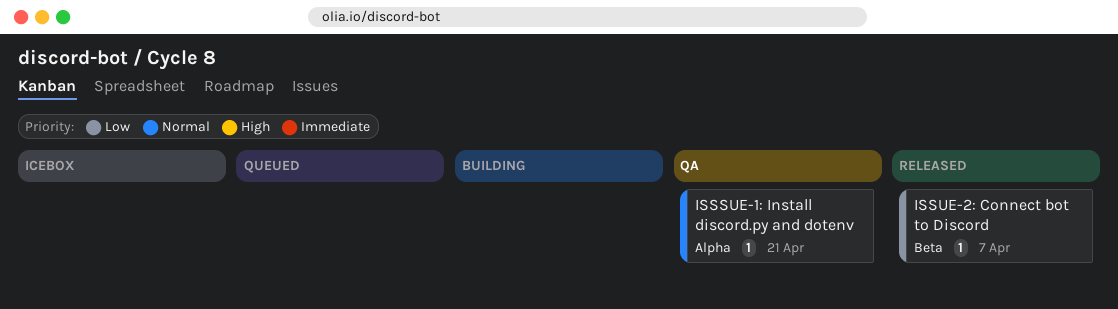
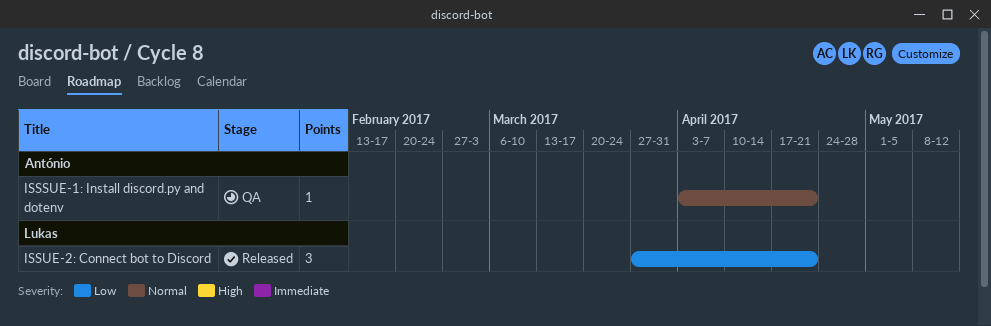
ISSUE-2: Connect bot to Discord, estimate: 1 -> 3
ISSUE-2: Connect bot to Discord, due: Apr 7 -> Apr 21

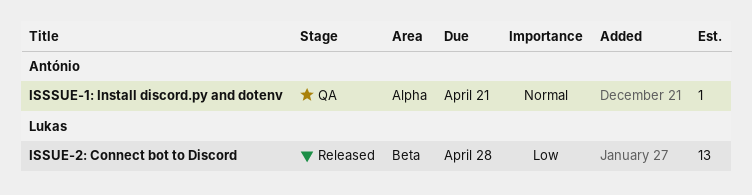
ISSUE-2: Connect bot to Discord, estimate: 3 -> 13
ISSUE-2: Connect bot to Discord, due: Apr 21 -> Apr 28

